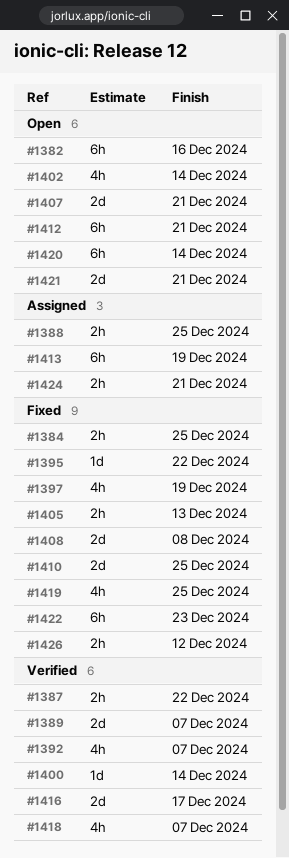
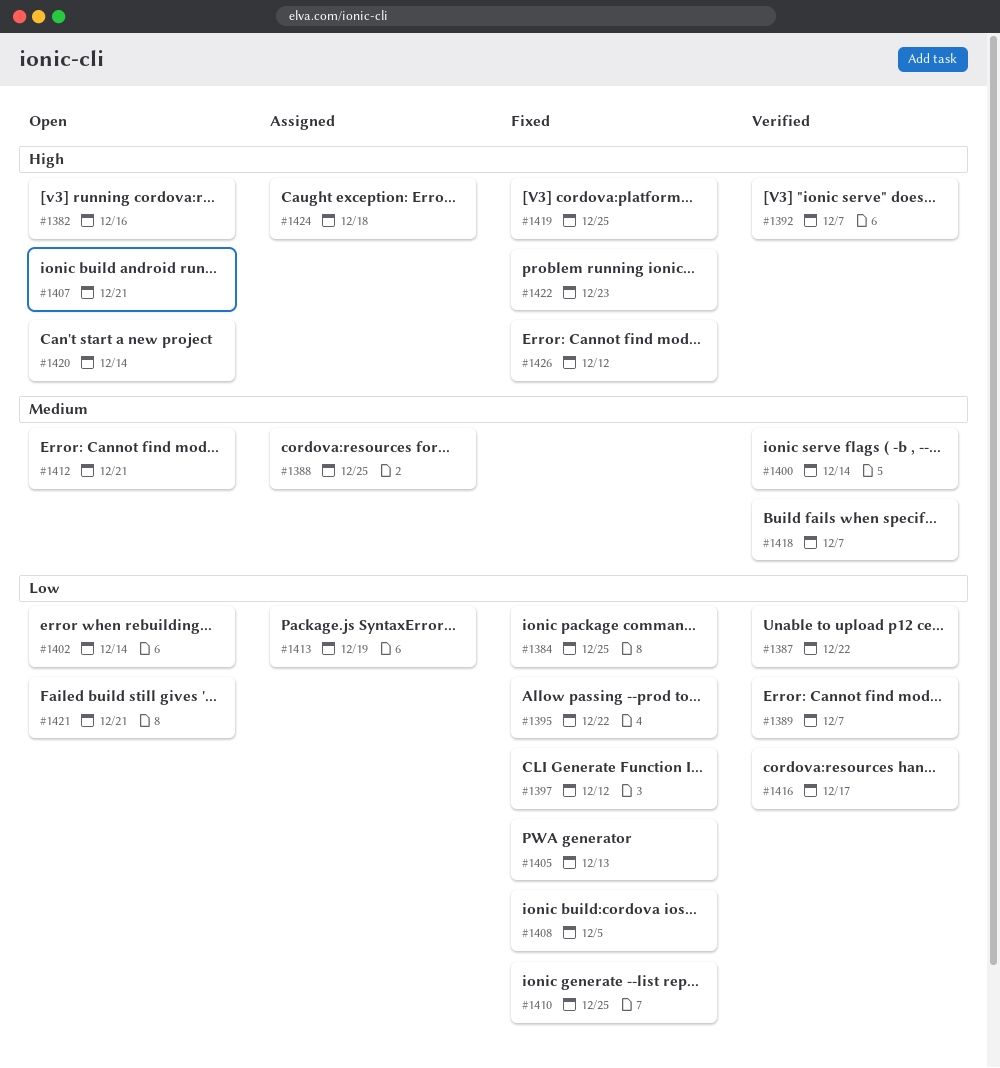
#1397, due: Dec 19 -> Dec 12
#1408, due: Dec 8 -> Dec 5
#1424, due: Dec 21 -> Dec 18

